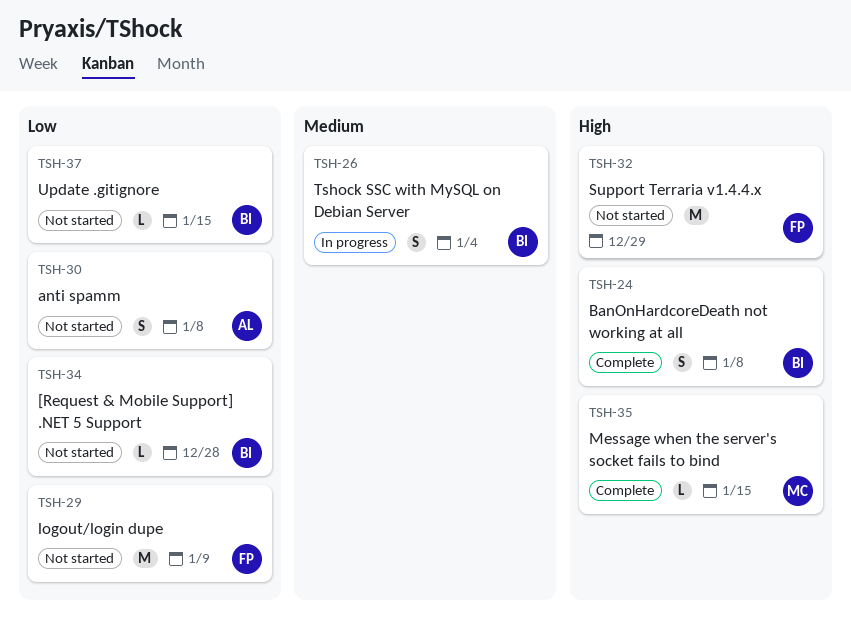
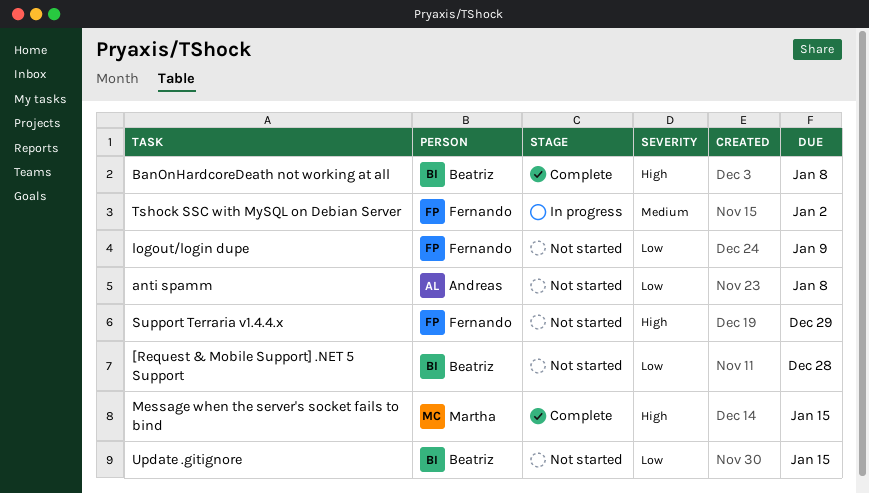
Tshock SSC with MySQL on Debian Server, owner: Beatriz -> Fernando
Tshock SSC with MySQL on Debian Server, due: Jan 4 -> Jan 2

